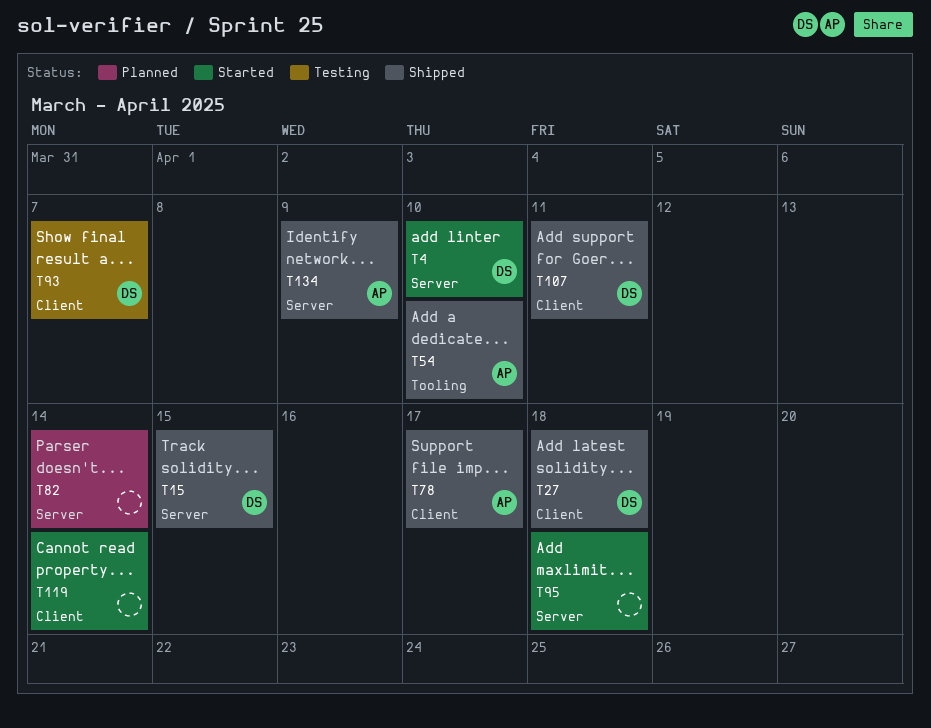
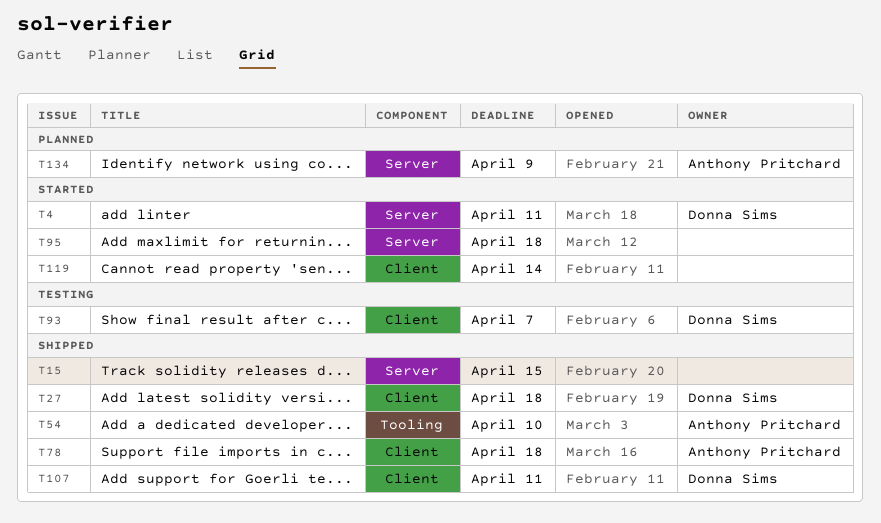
T4, due: Apr 10 -> Apr 11
T15, owner: Donna Sims -> none
T78, due: Apr 17 -> Apr 18
T82: present -> none
T134, status: Shipped -> Planned

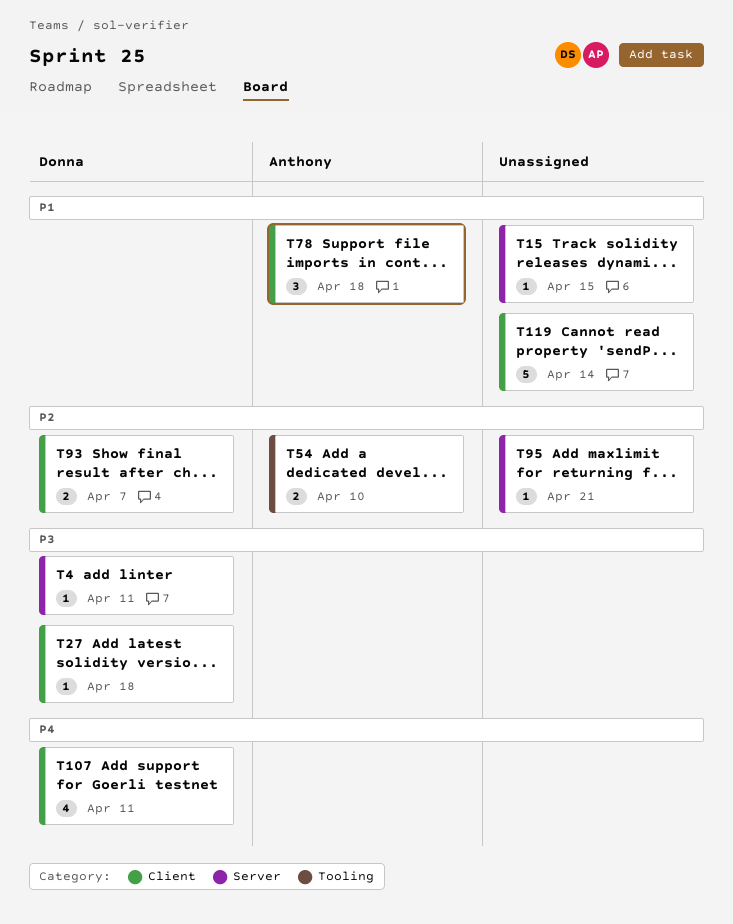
T95, due: Apr 18 -> Apr 21
T134: present -> none

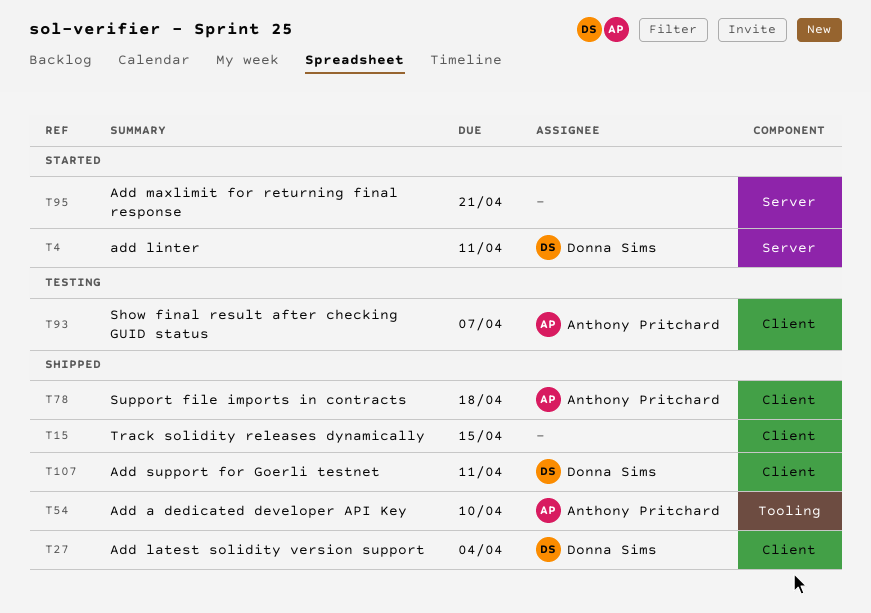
T15, label: Server -> Client
T27, due: Apr 18 -> Apr 4
T93, owner: Donna Sims -> Anthony Pritchard
T119: present -> none

